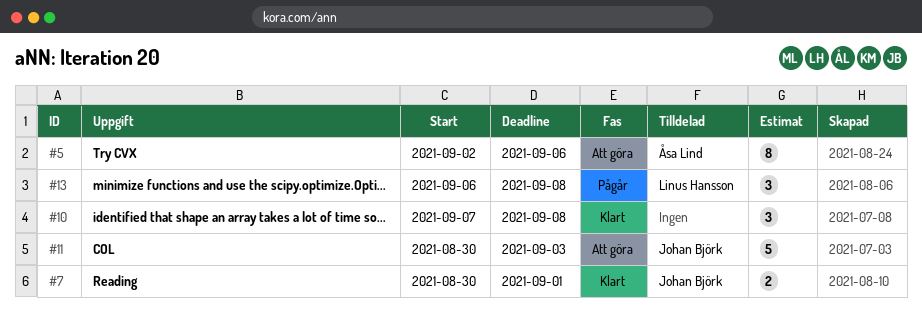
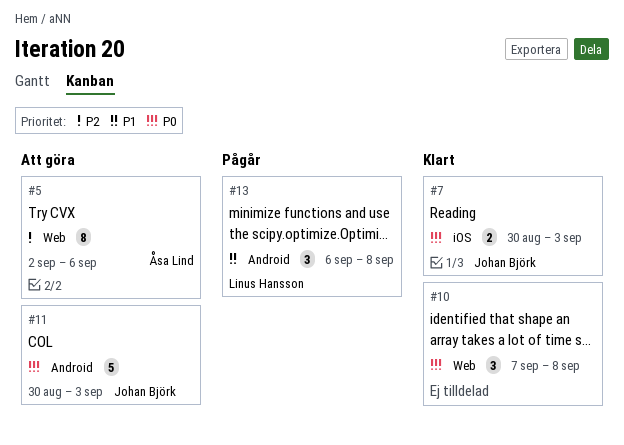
#7, due: Sep 1 -> Sep 3

